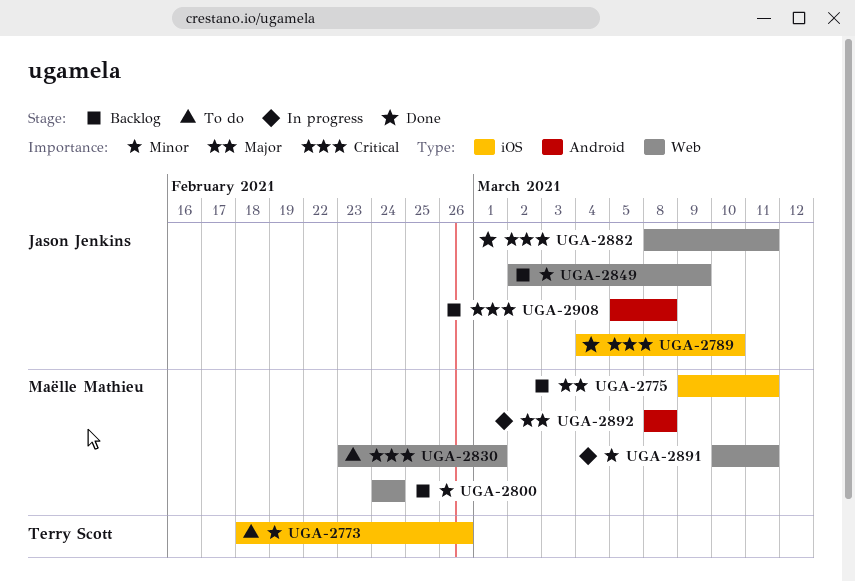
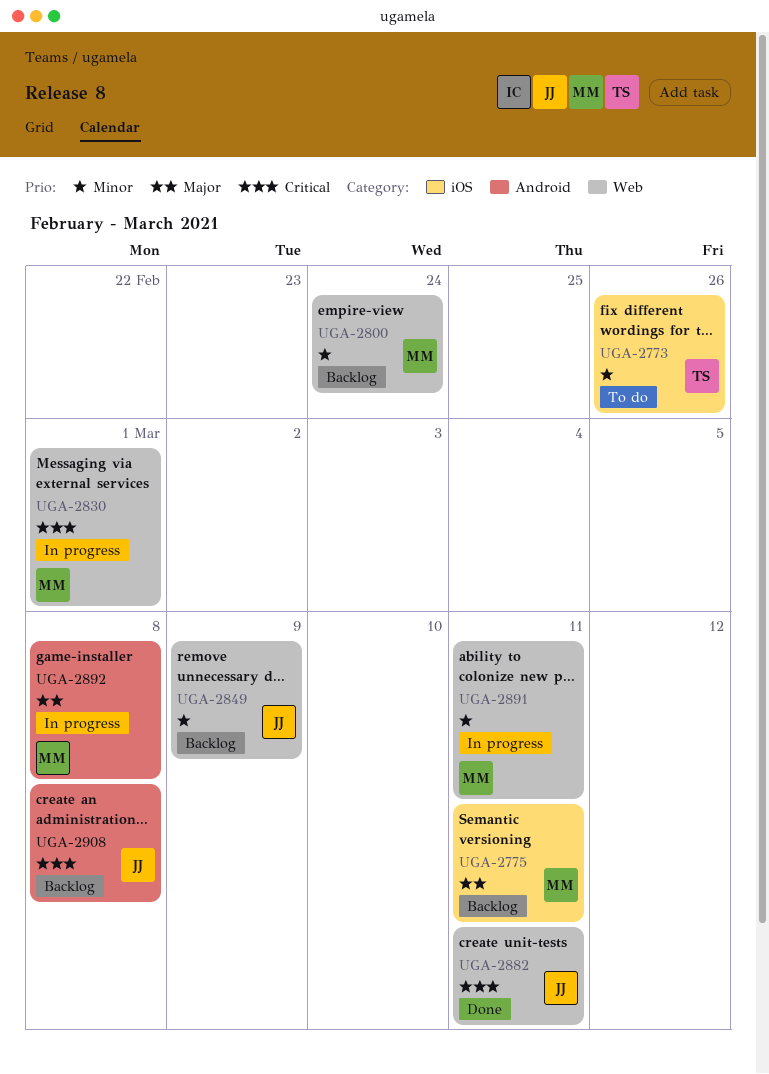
UGA-2789: present -> none
UGA-2830, status: To do -> In progress

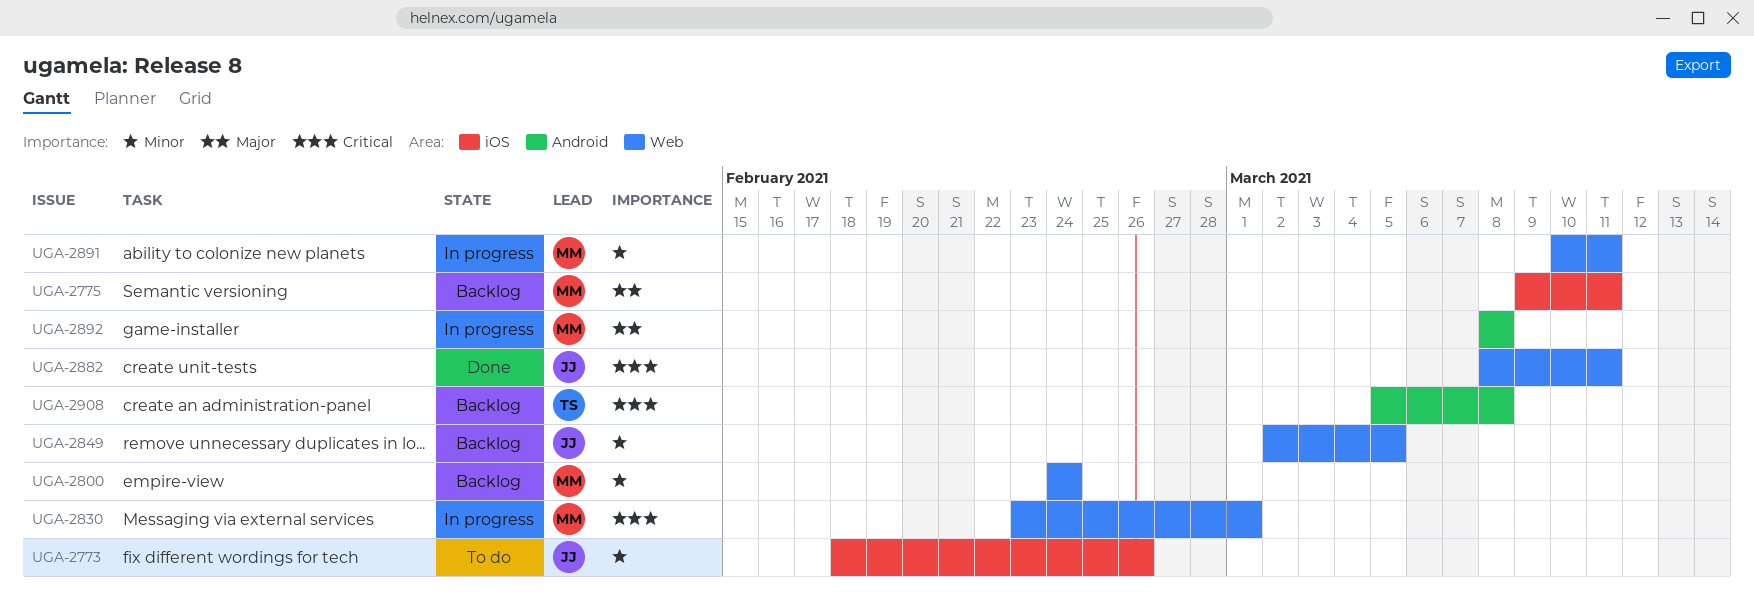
UGA-2773, owner: TS -> JJ
UGA-2849, due: Mar 9 -> Mar 5
UGA-2908, owner: JJ -> TS

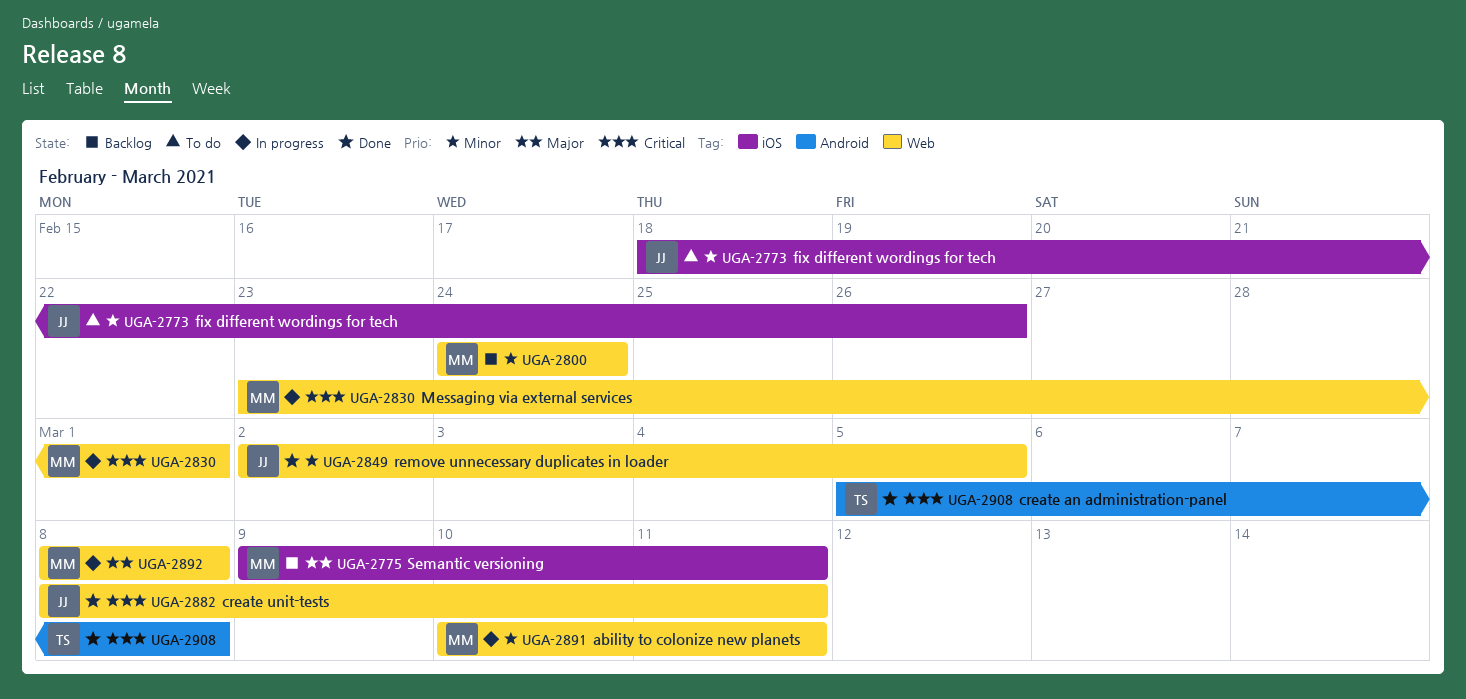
UGA-2849, status: Backlog -> Done
UGA-2892, label: Android -> Web
UGA-2908, status: Backlog -> Done

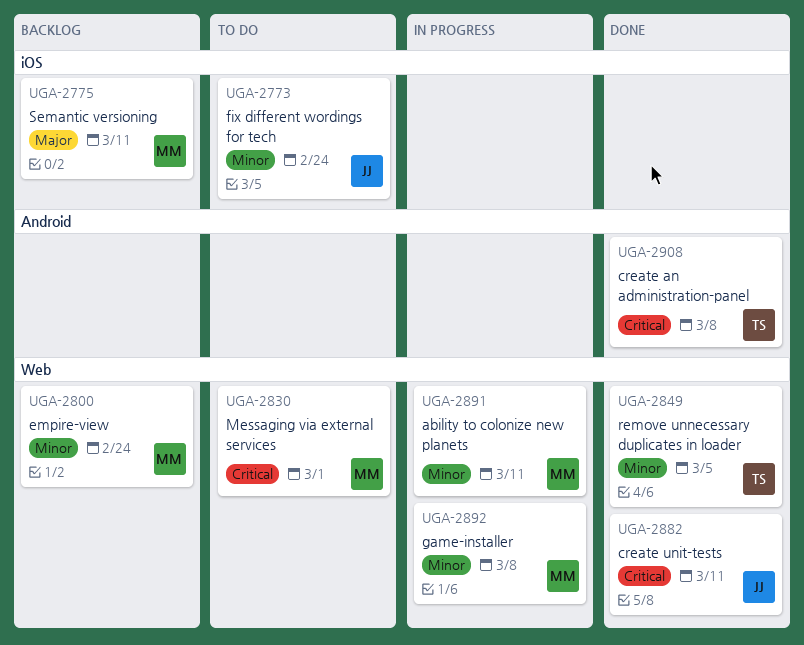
UGA-2773, due: Feb 26 -> Feb 24
UGA-2830, status: In progress -> To do
UGA-2849, owner: JJ -> TS
UGA-2892, priority: Major -> Minor

